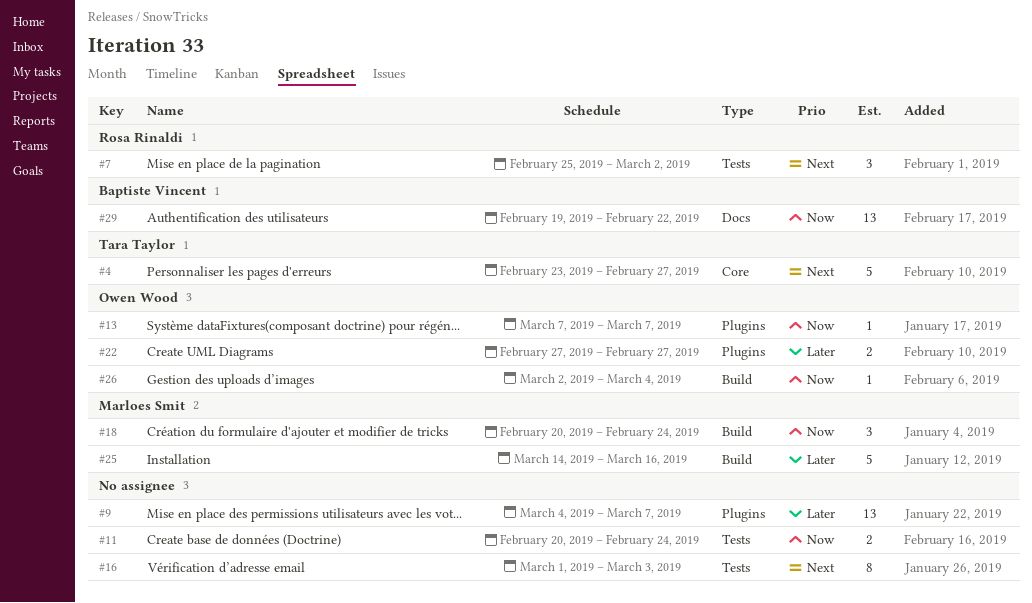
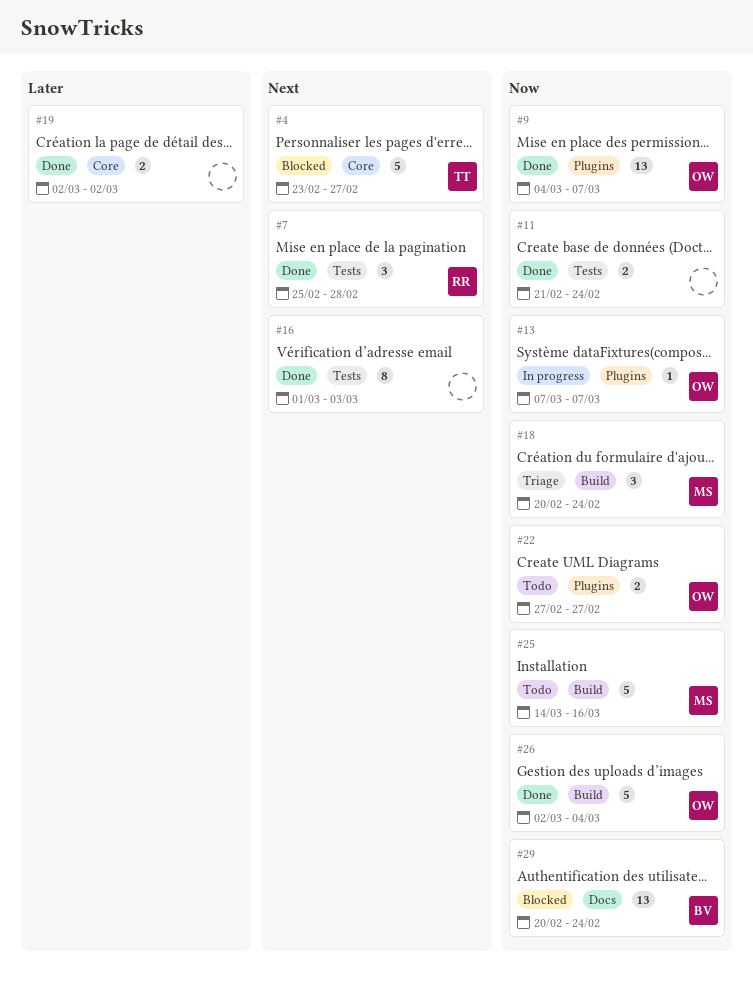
#7, due: Mar 2 -> Feb 28
#9, owner: none -> Owen Wood
#9, priority: Later -> Now
#11, start: Feb 20 -> Feb 21
#19: none -> present
#22, priority: Later -> Now
#25, priority: Later -> Now
#26, estimate: 1 -> 5
#29, start: Feb 19 -> Feb 20
#29, due: Feb 22 -> Feb 24

